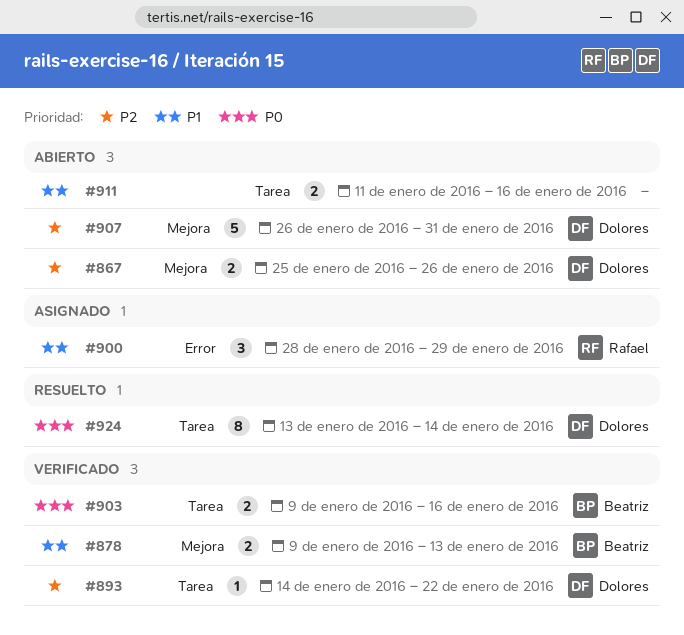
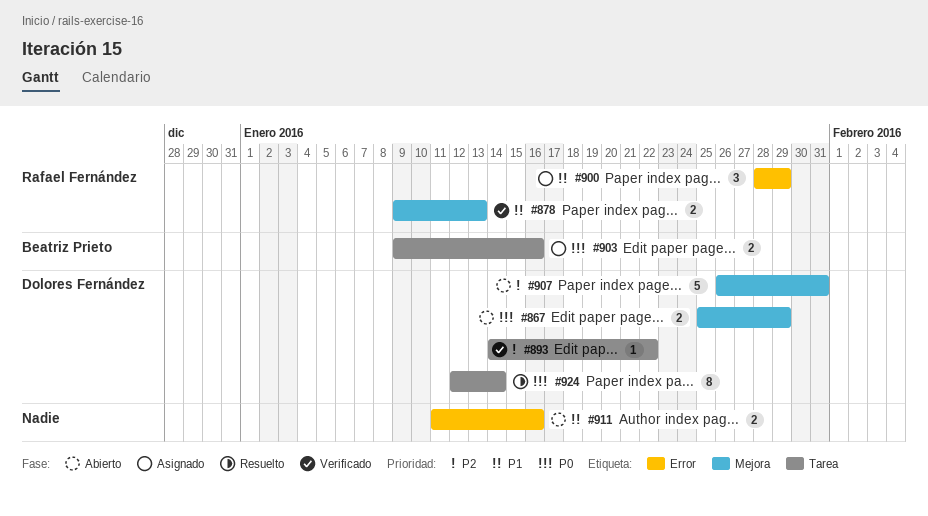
#867, priority: P2 -> P0
#867, due: Jan 26 -> Jan 29
#878, owner: Beatriz Prieto -> Rafael Fernández
#903, status: Verificado -> Asignado
#911, label: Tarea -> Error
#924, start: Jan 13 -> Jan 12

